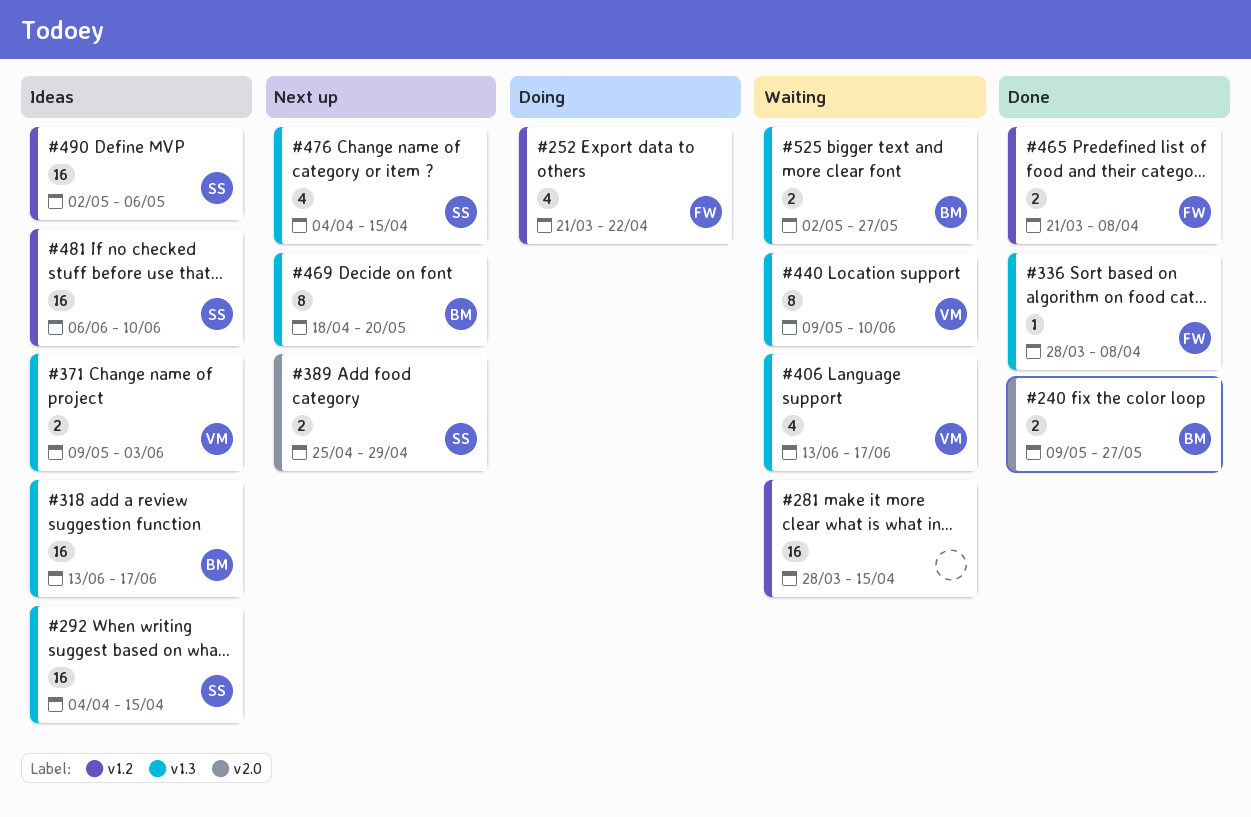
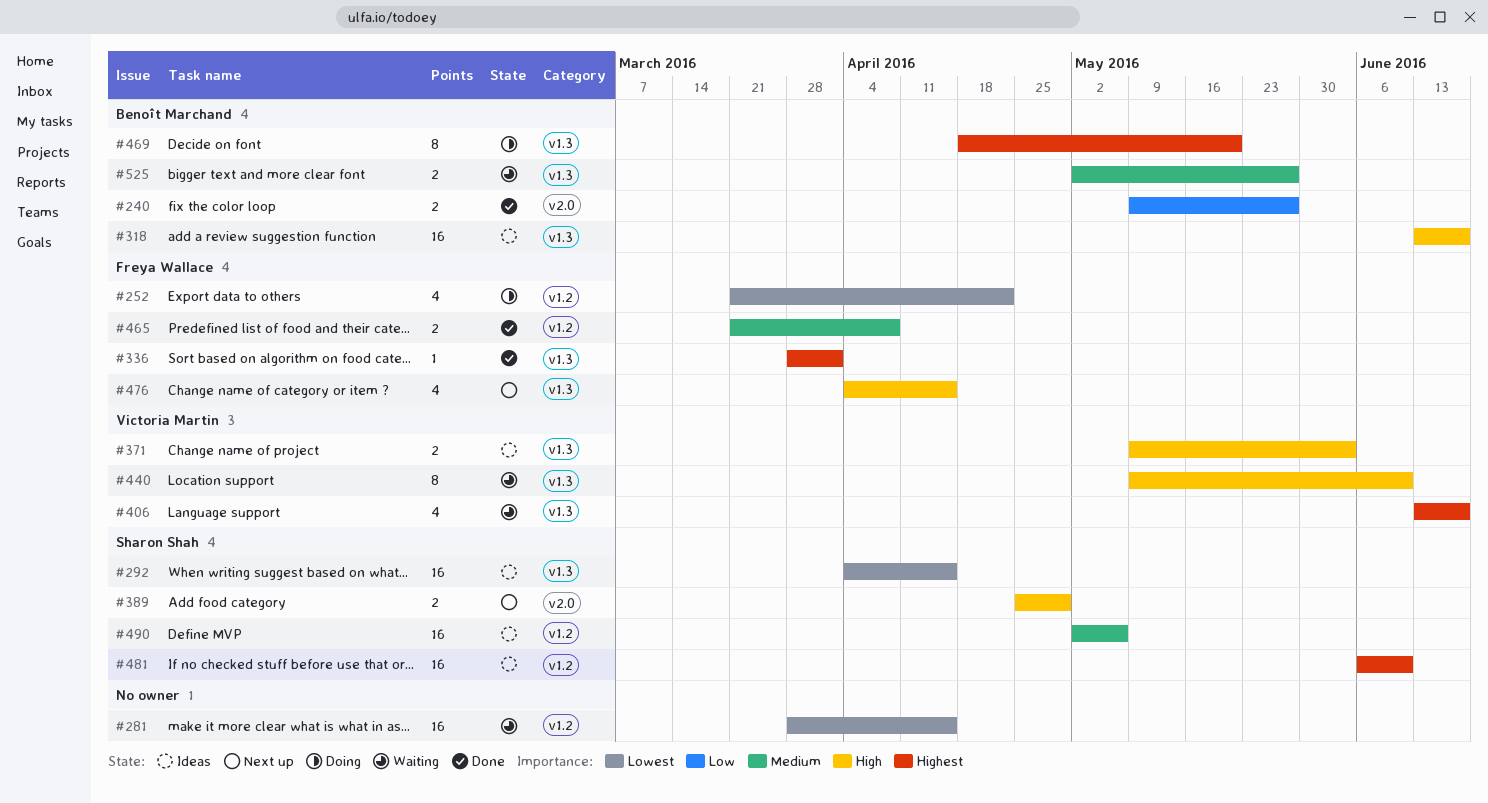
#336, due: Apr 8 -> Apr 1
#469, status: Next up -> Doing
#476, owner: Sharon Shah -> Freya Wallace

